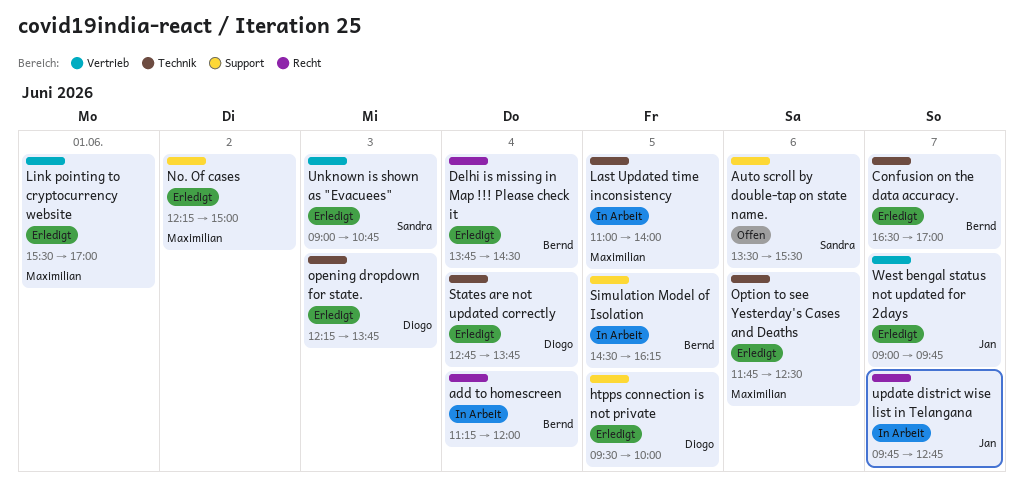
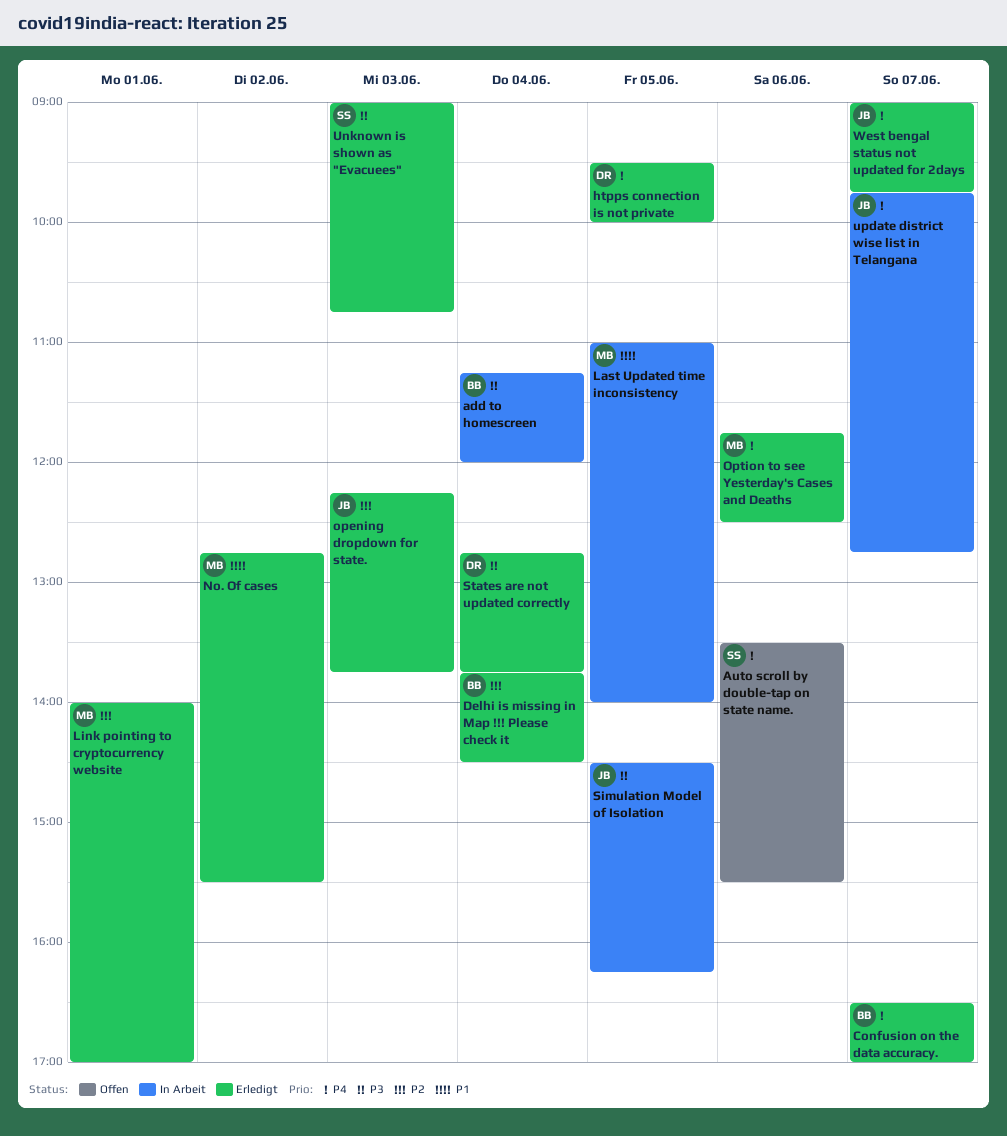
Link pointing to cryptocurrency website, begins: 15:30 -> 14:00
No. Of cases, begins: 12:15 -> 12:45
No. Of cases, ends: 15:00 -> 15:30
opening dropdown for state., owner: Diogo -> Jan
Simulation Model of Isolation, owner: Bernd -> Jan

